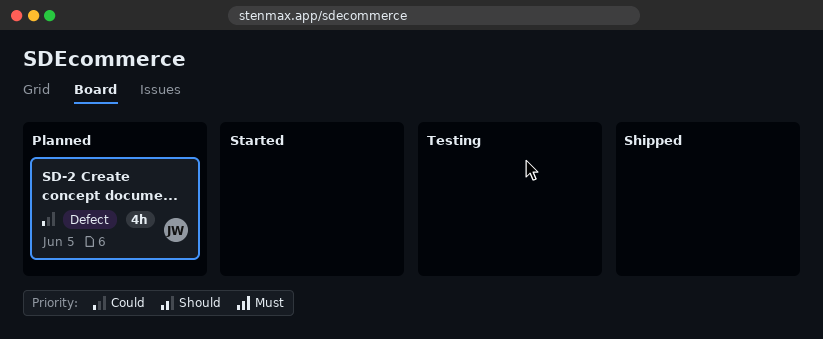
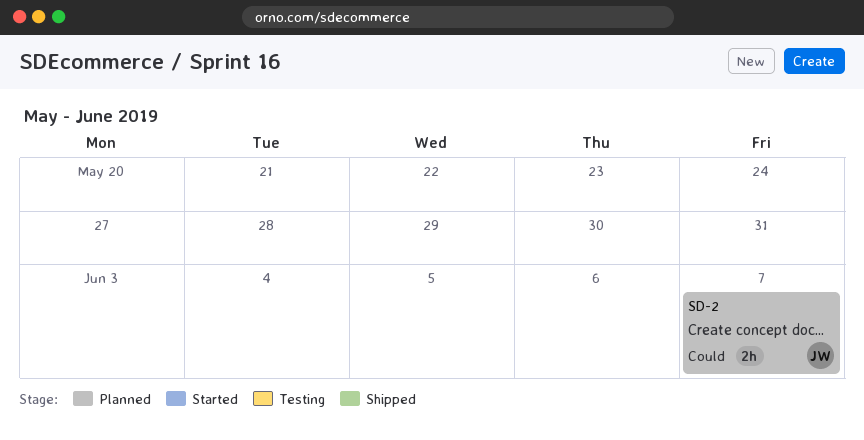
SD-2, estimate: 4h -> 2h
SD-2, due: Jun 5 -> Jun 7

